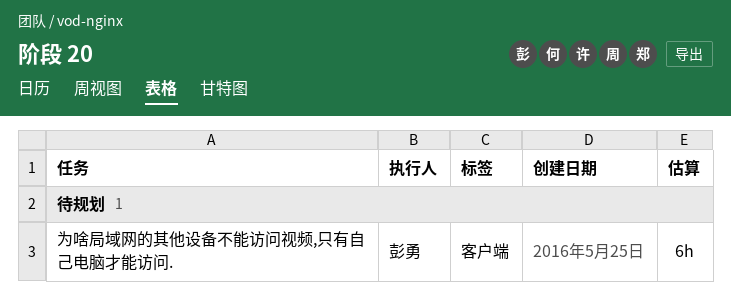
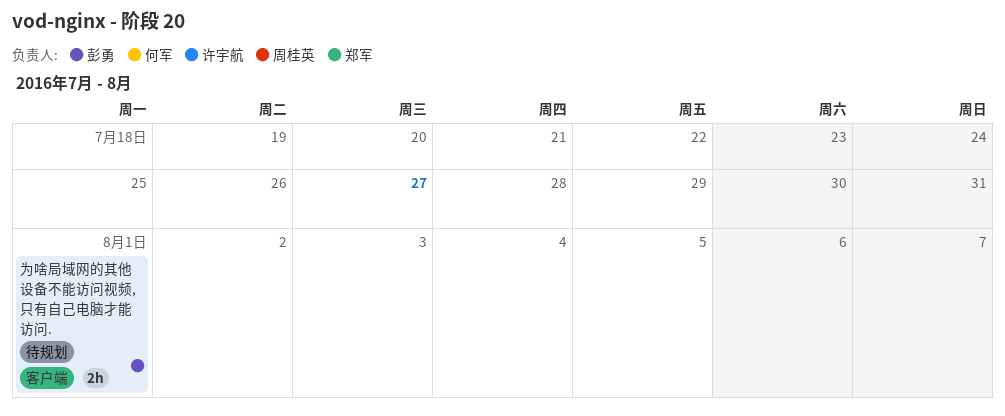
为啥局域网的其他设备不能访问视频,只有自己电脑才能访问., estimate: 6h -> 2h

